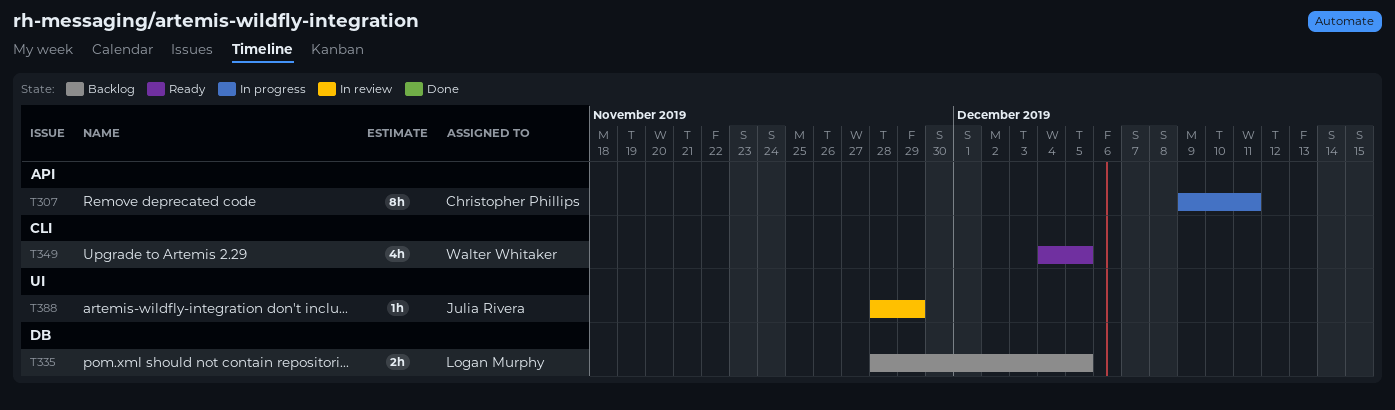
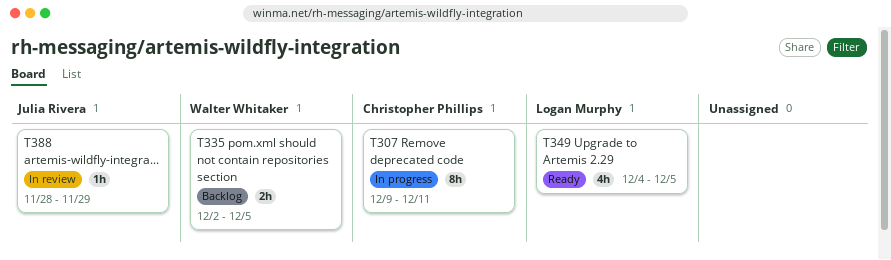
T335, owner: Logan Murphy -> Walter Whitaker
T335, start: Nov 28 -> Dec 2
T349, owner: Walter Whitaker -> Logan Murphy

